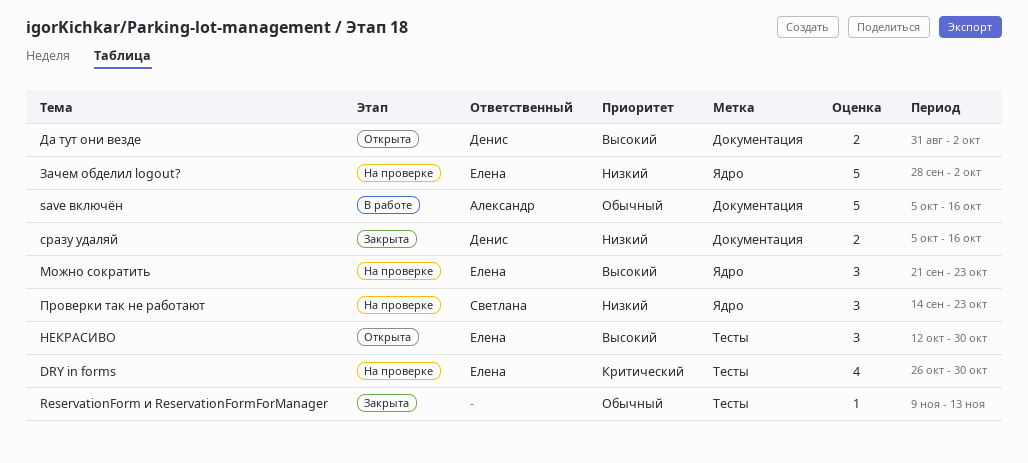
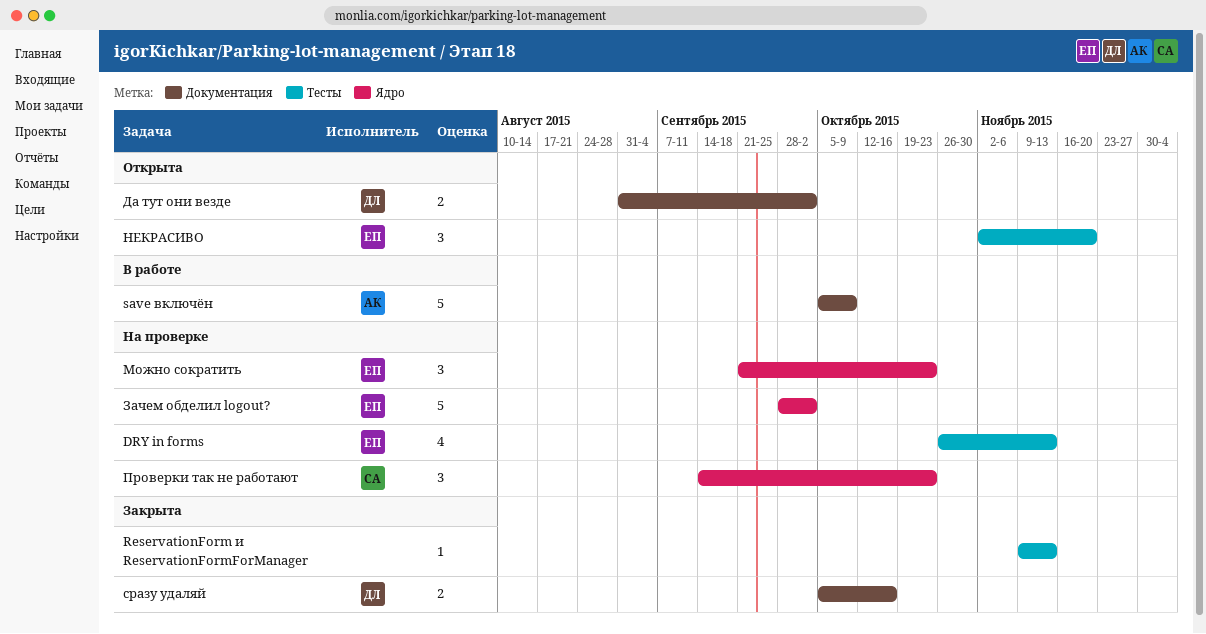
DRY in forms, due: Oct 30 -> Nov 13
save включён, due: Oct 16 -> Oct 9
НЕКРАСИВО, start: Oct 12 -> Nov 2
НЕКРАСИВО, due: Oct 30 -> Nov 20

